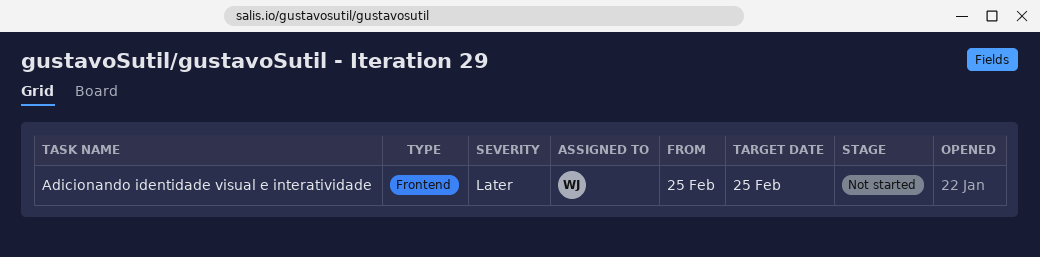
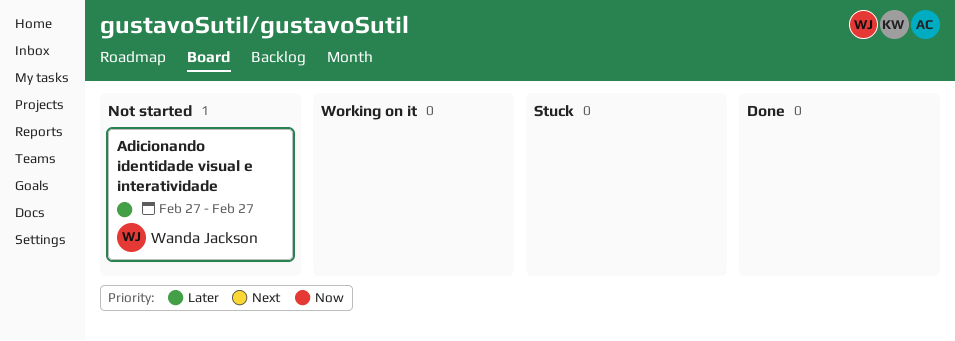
Adicionando identidade visual e interatividade, start: Feb 25 -> Feb 27
Adicionando identidade visual e interatividade, due: Feb 25 -> Feb 27

